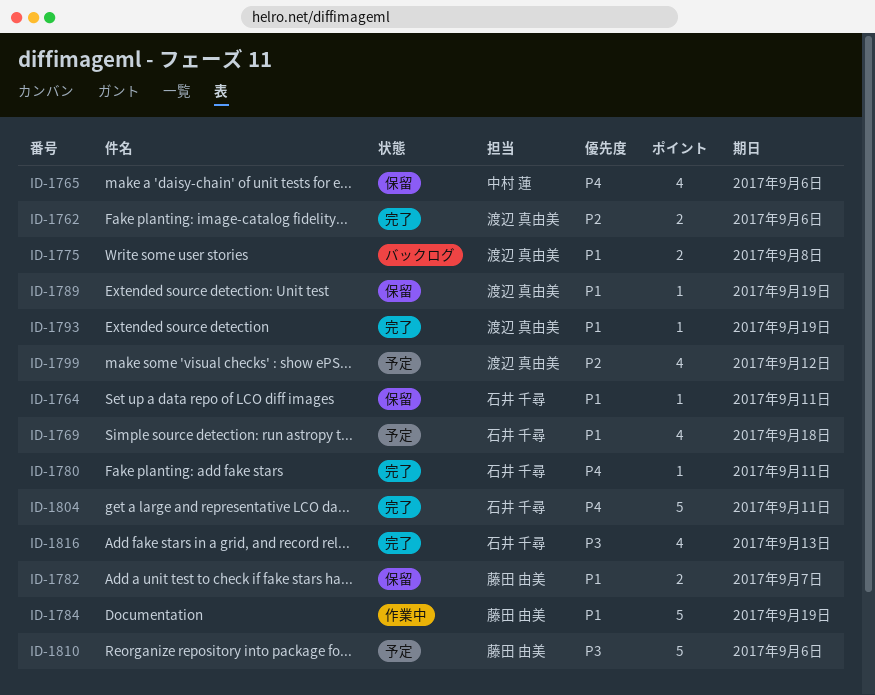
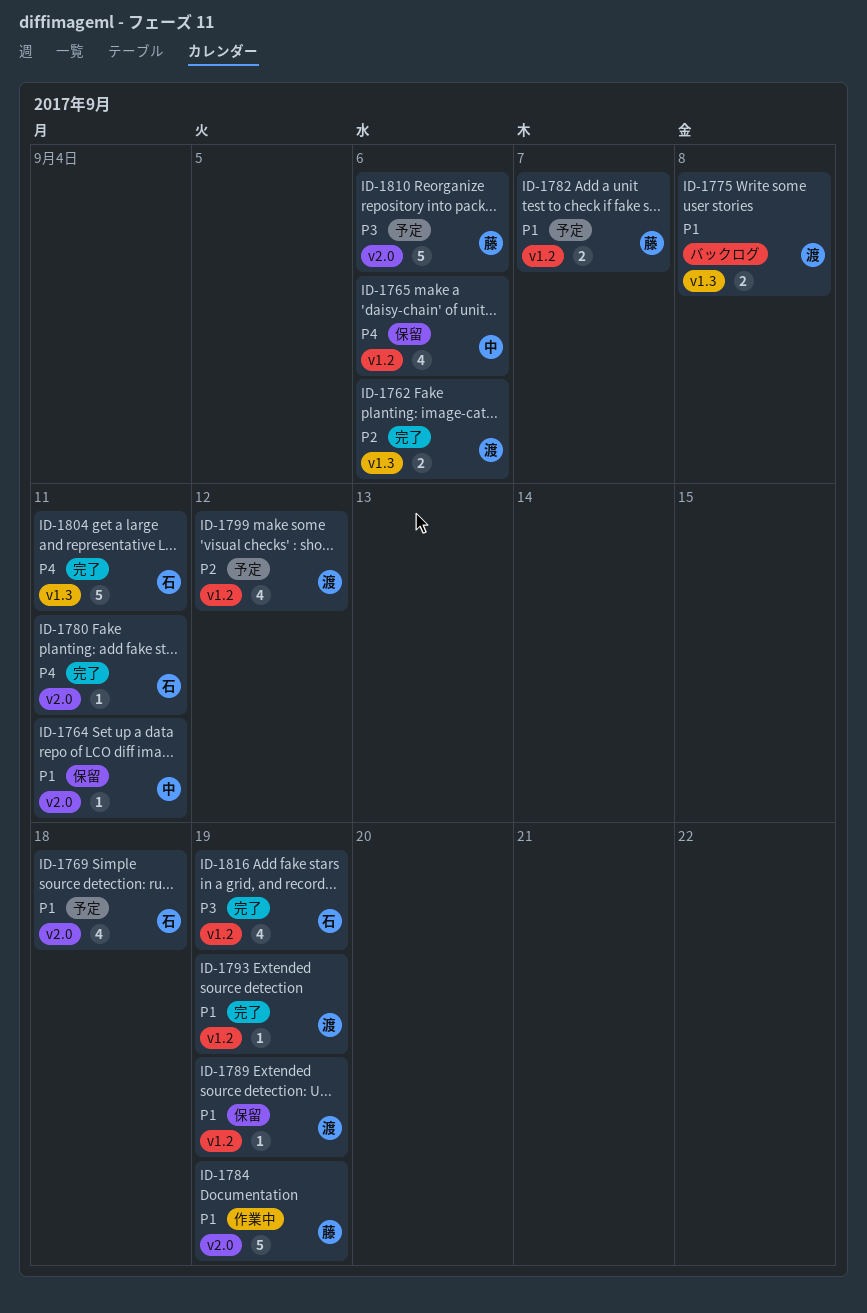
ID-1764, owner: 石井 千尋 -> 中村 蓮
ID-1782, status: 保留 -> 予定
ID-1816, due: Sep 13 -> Sep 19

